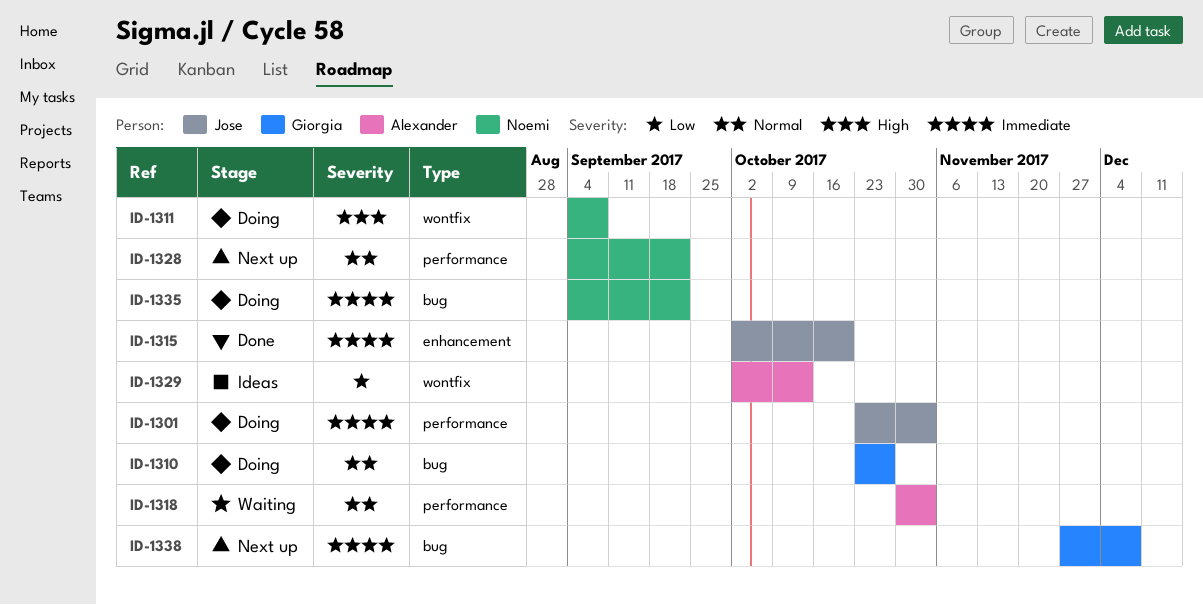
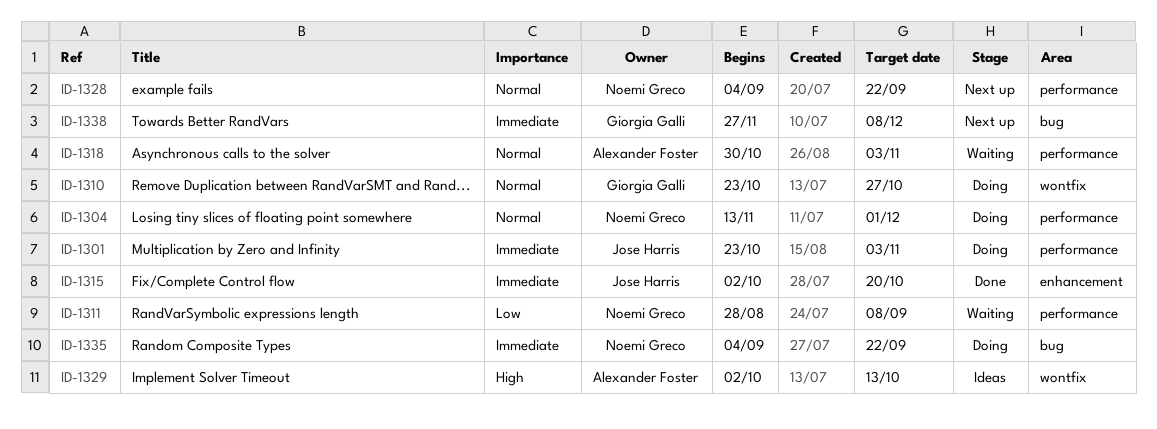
ID-1304: none -> present
ID-1310, label: bug -> wontfix
ID-1311, status: Doing -> Waiting
ID-1311, priority: High -> Low
ID-1311, label: wontfix -> performance
ID-1311, start: Sep 4 -> Aug 28
ID-1329, priority: Low -> High

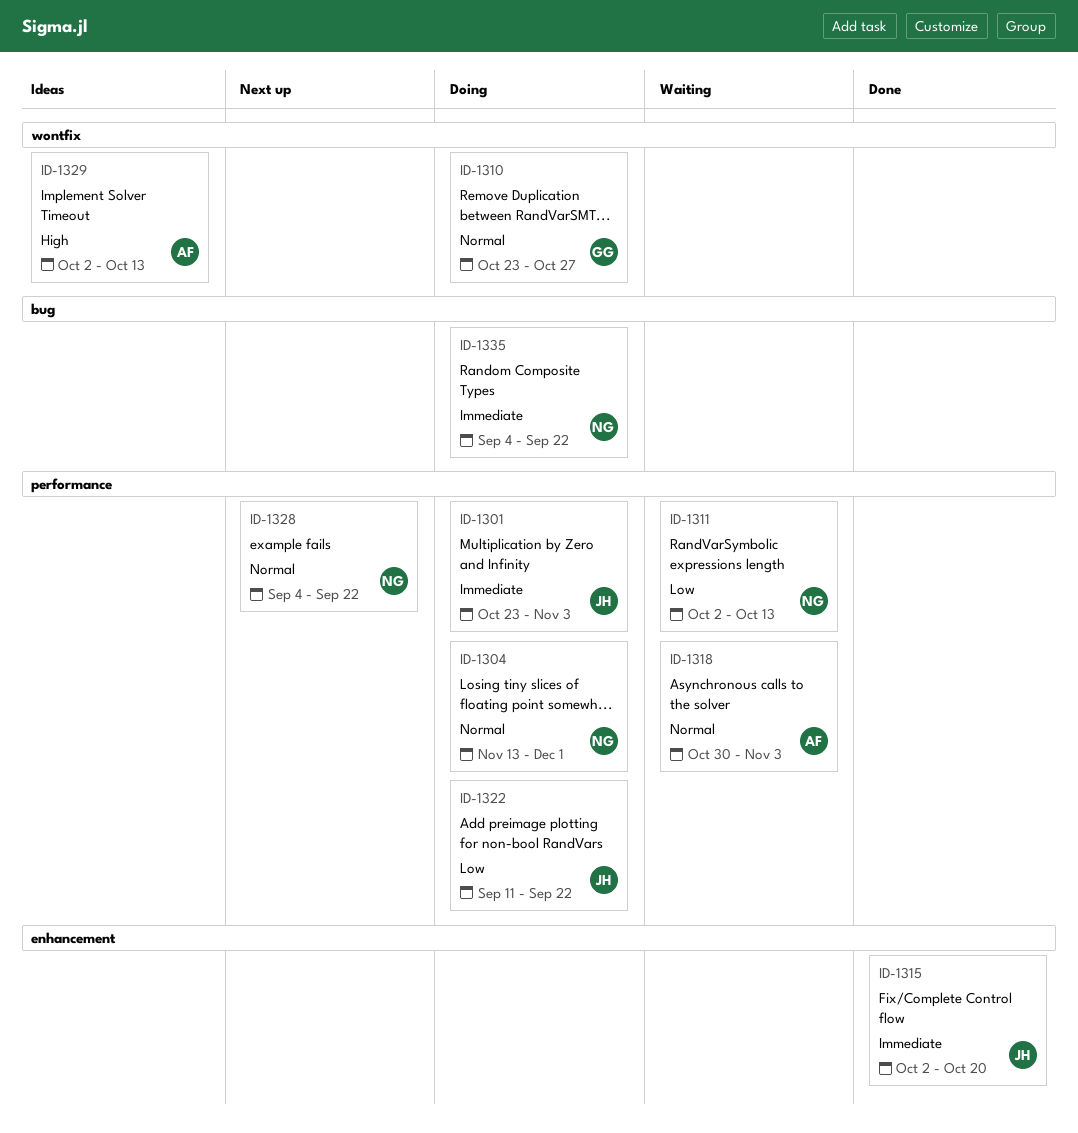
ID-1311, start: Aug 28 -> Oct 2
ID-1311, due: Sep 8 -> Oct 13
ID-1322: none -> present
ID-1338: present -> none

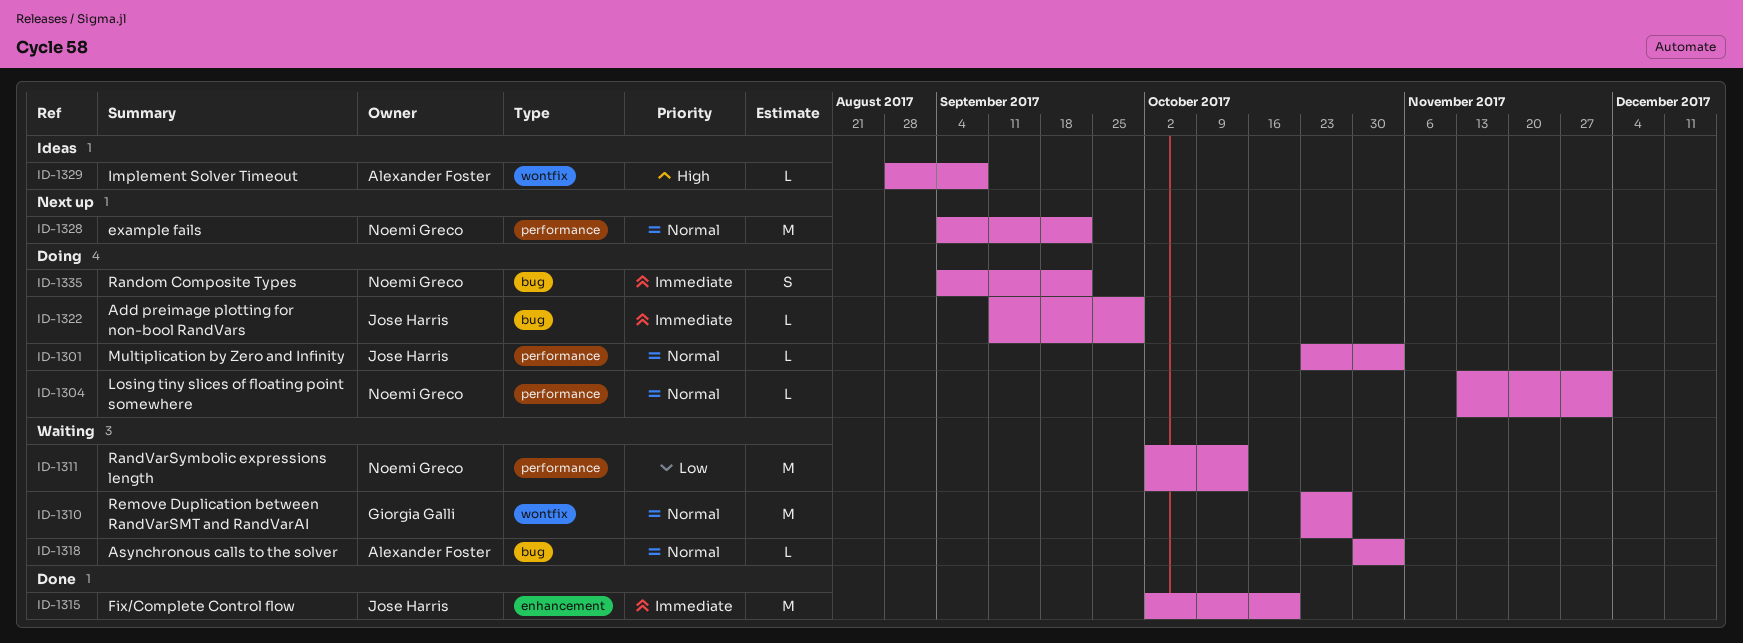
ID-1301, priority: Immediate -> Normal
ID-1310, status: Doing -> Waiting
ID-1318, label: performance -> bug
ID-1322, priority: Low -> Immediate
ID-1322, label: performance -> bug
ID-1322, due: Sep 22 -> Sep 29
ID-1329, start: Oct 2 -> Aug 28
ID-1329, due: Oct 13 -> Sep 8

